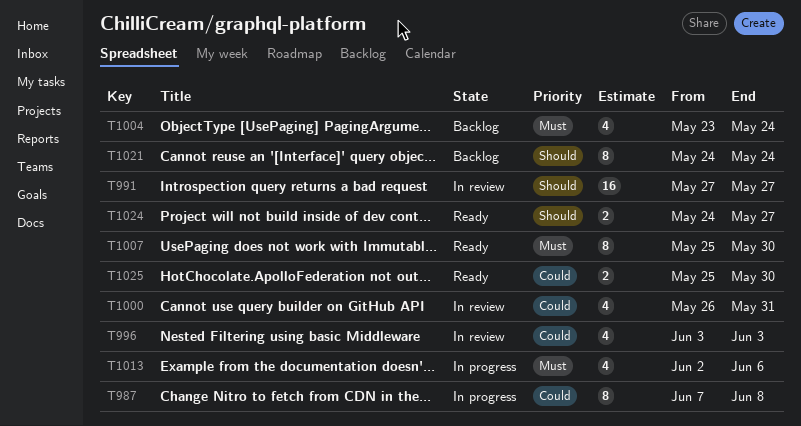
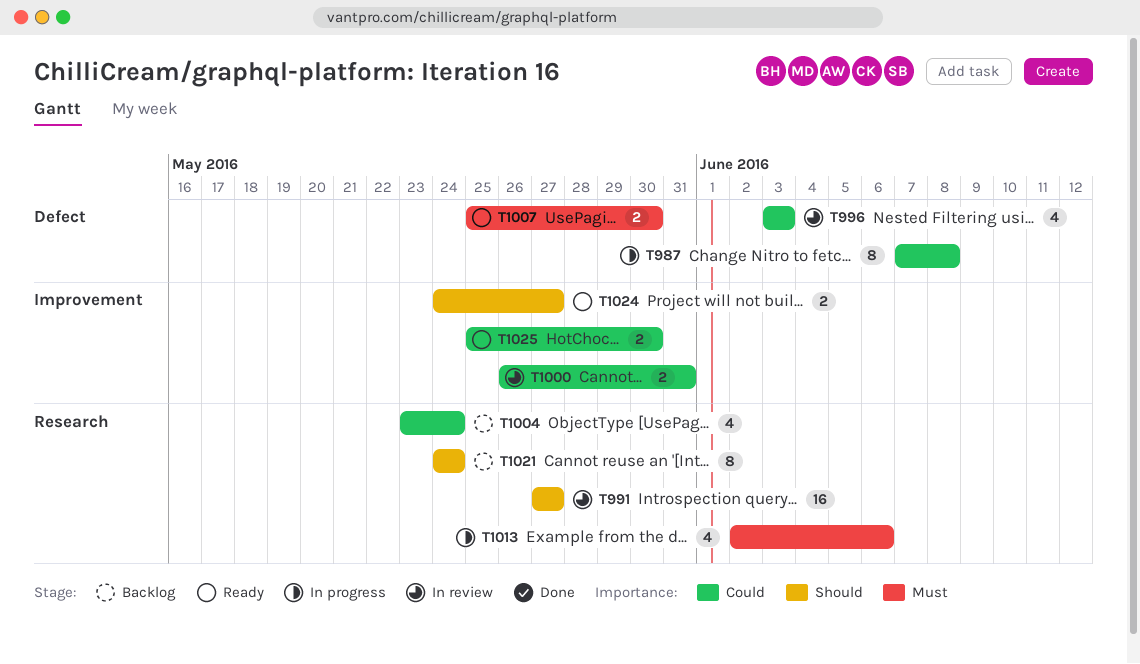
T1000, estimate: 4 -> 2
T1004, priority: Must -> Could
T1007, estimate: 8 -> 2

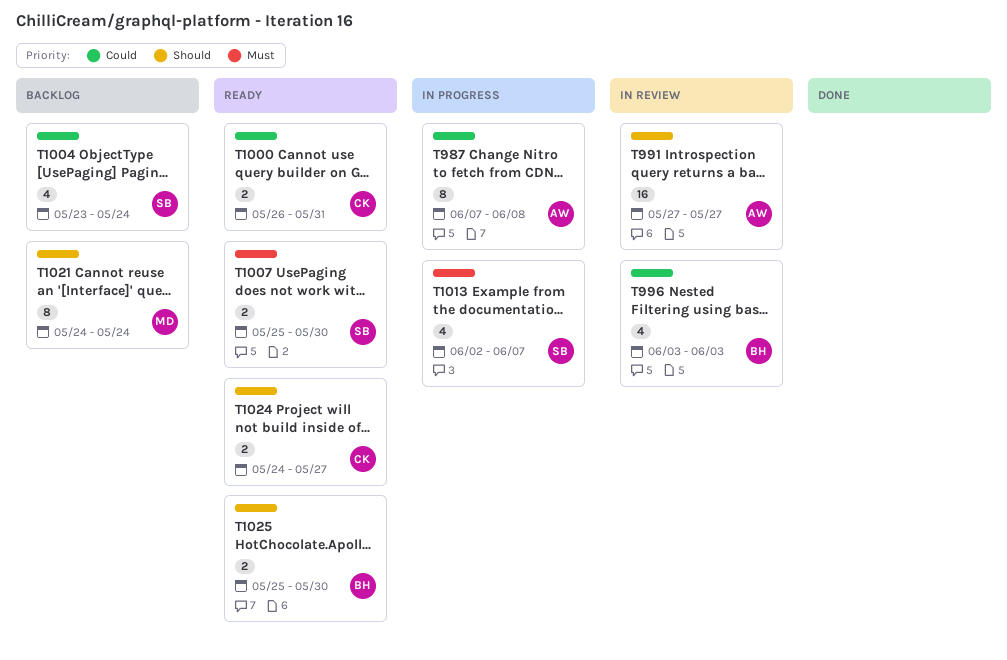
T1000, status: In review -> Ready
T1013, due: Jun 6 -> Jun 7
T1025, priority: Could -> Should

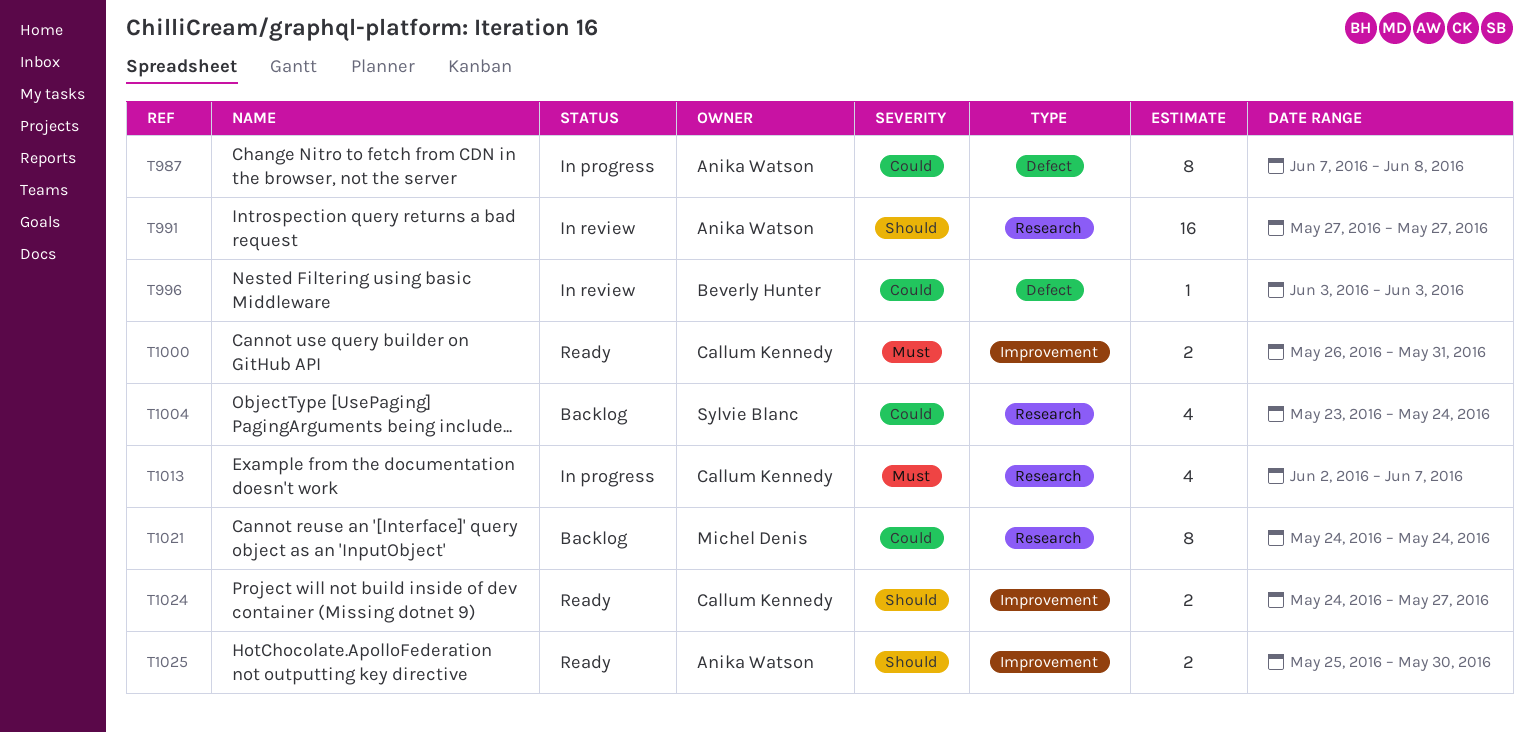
T996, estimate: 4 -> 1
T1000, priority: Could -> Must
T1007: present -> none
T1013, owner: Sylvie Blanc -> Callum Kennedy
T1021, priority: Should -> Could
T1025, owner: Beverly Hunter -> Anika Watson

